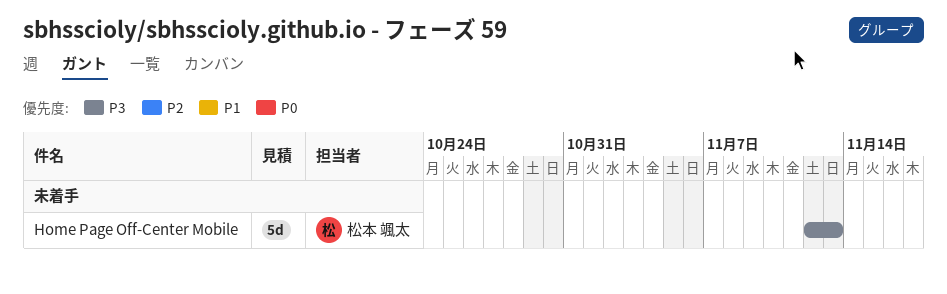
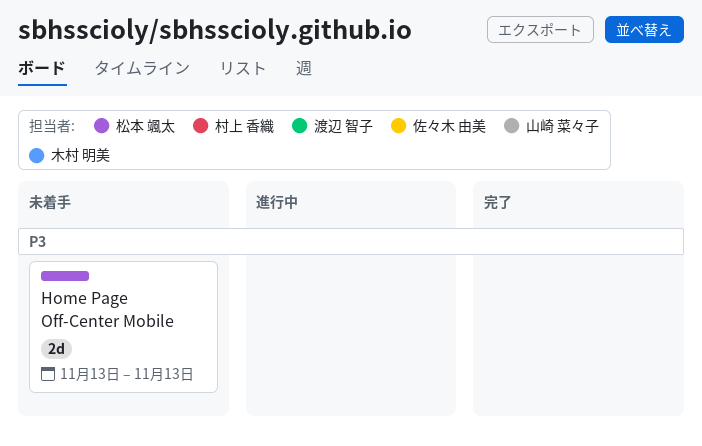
Home Page Off-Center Mobile, estimate: 5d -> 2d
Home Page Off-Center Mobile, start: Nov 12 -> Nov 13

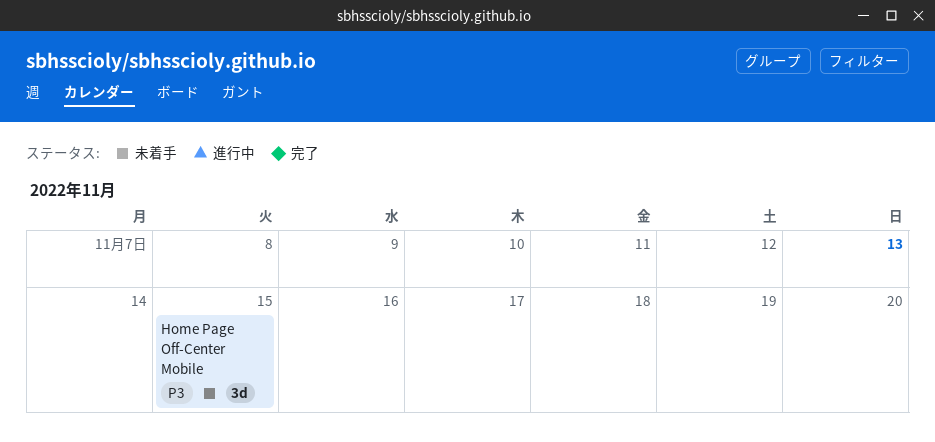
Home Page Off-Center Mobile, estimate: 2d -> 3d
Home Page Off-Center Mobile, due: Nov 13 -> Nov 15

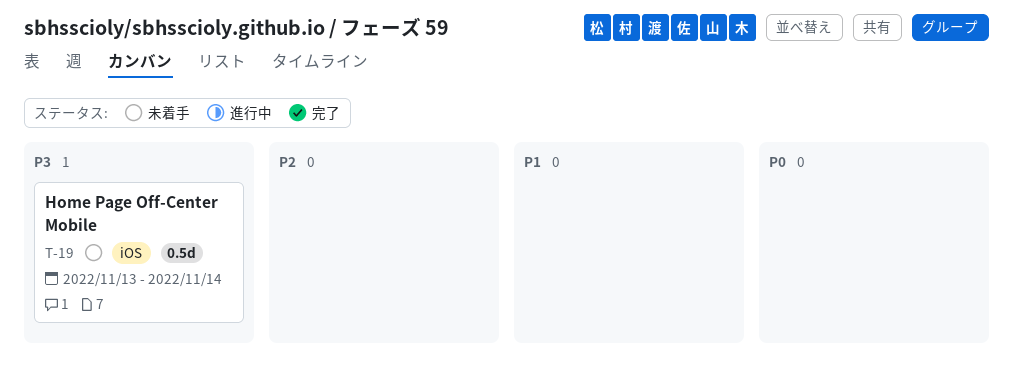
Home Page Off-Center Mobile, estimate: 3d -> 0.5d
Home Page Off-Center Mobile, due: Nov 15 -> Nov 14

